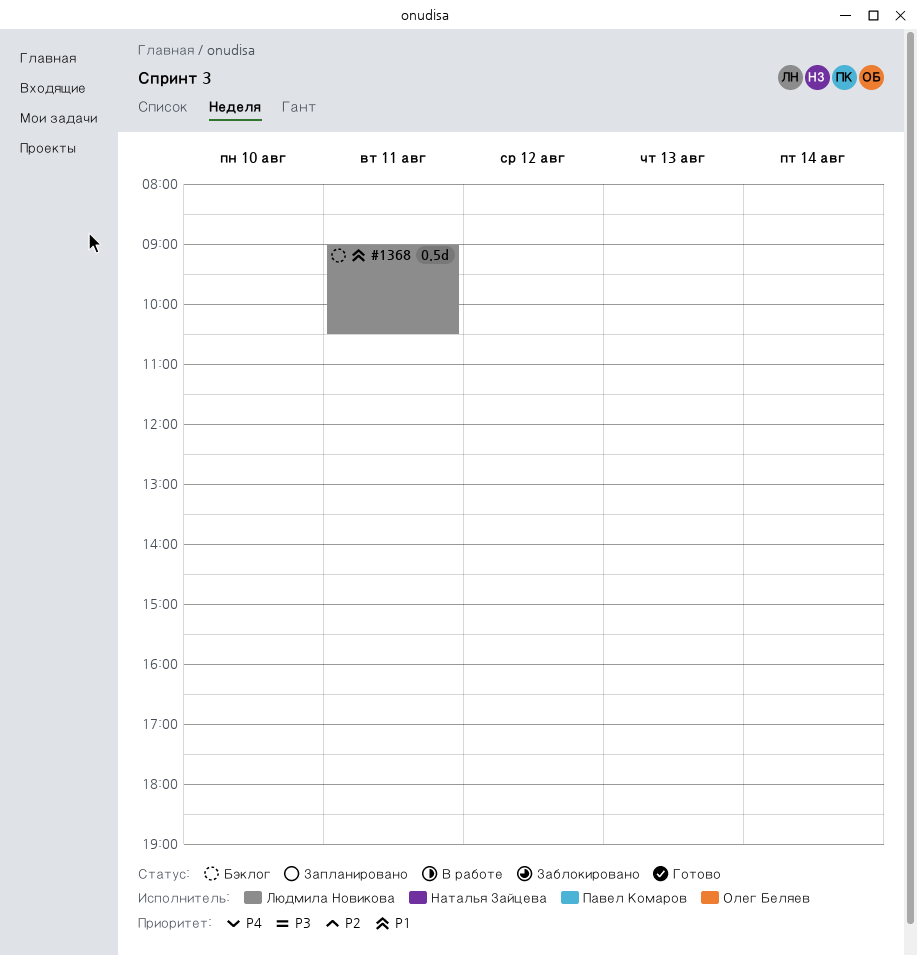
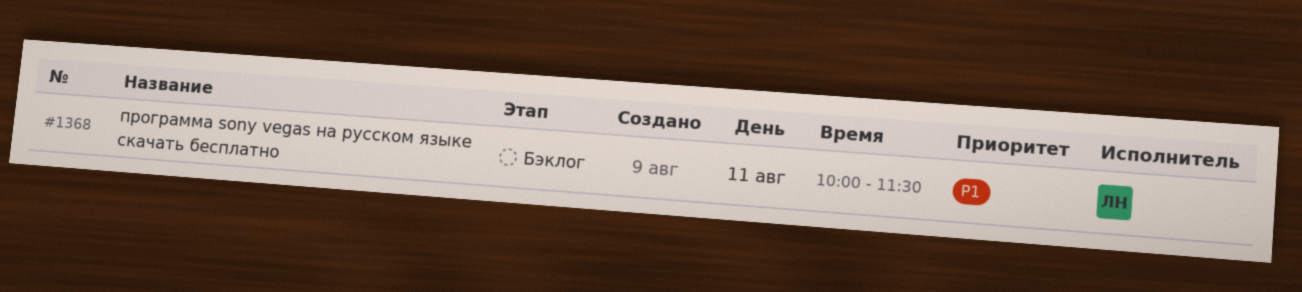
#1368, begins: 09:00 -> 10:00
#1368, ends: 10:30 -> 11:30

